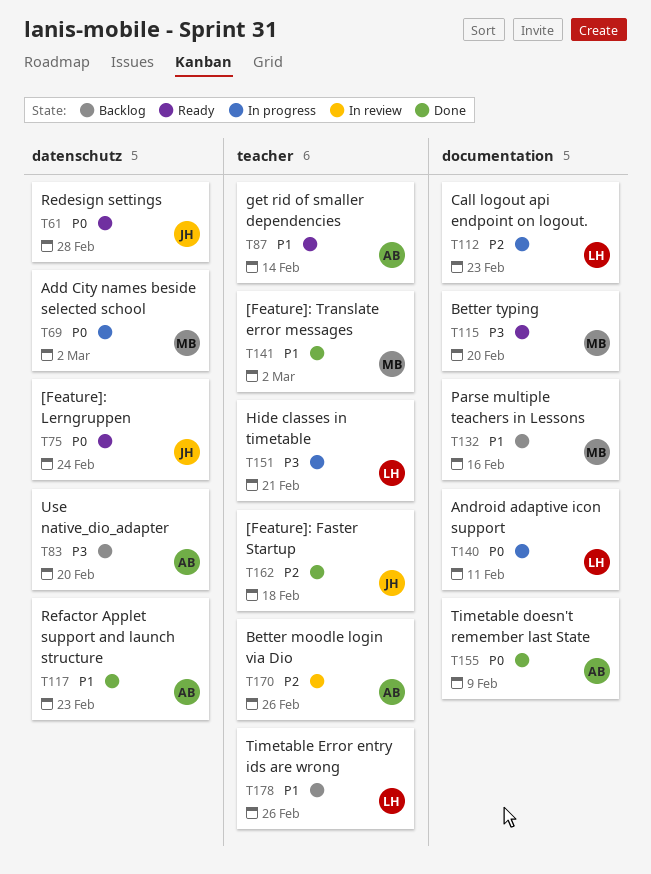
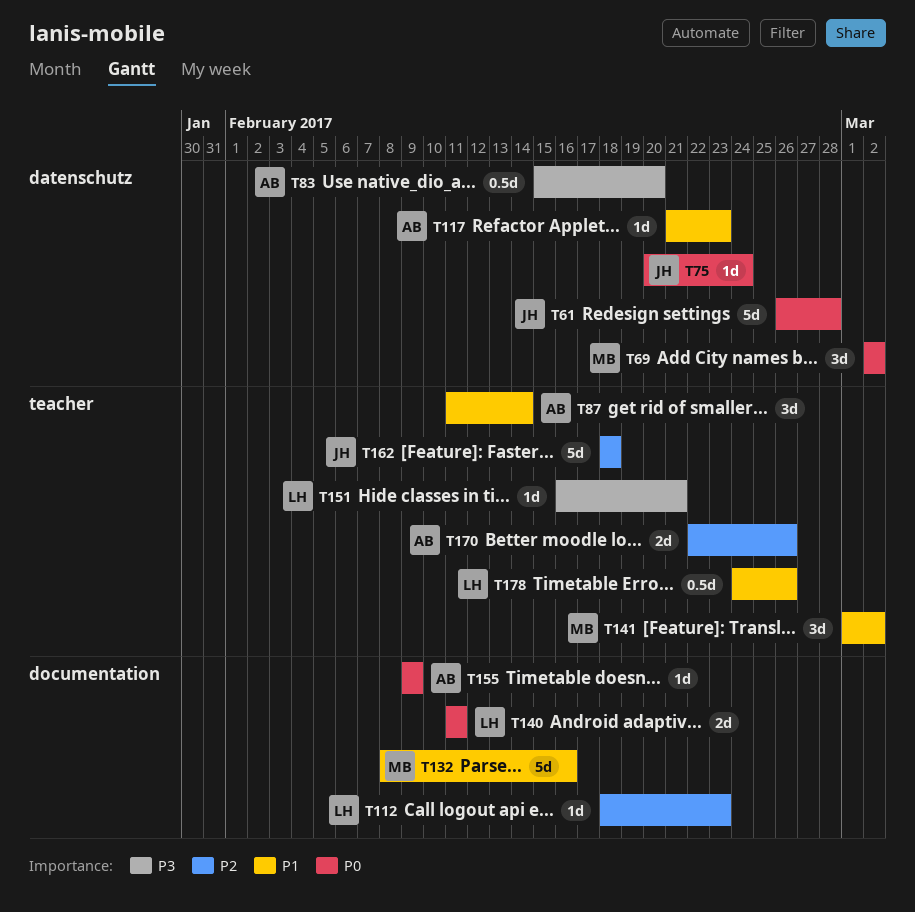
T115: present -> none

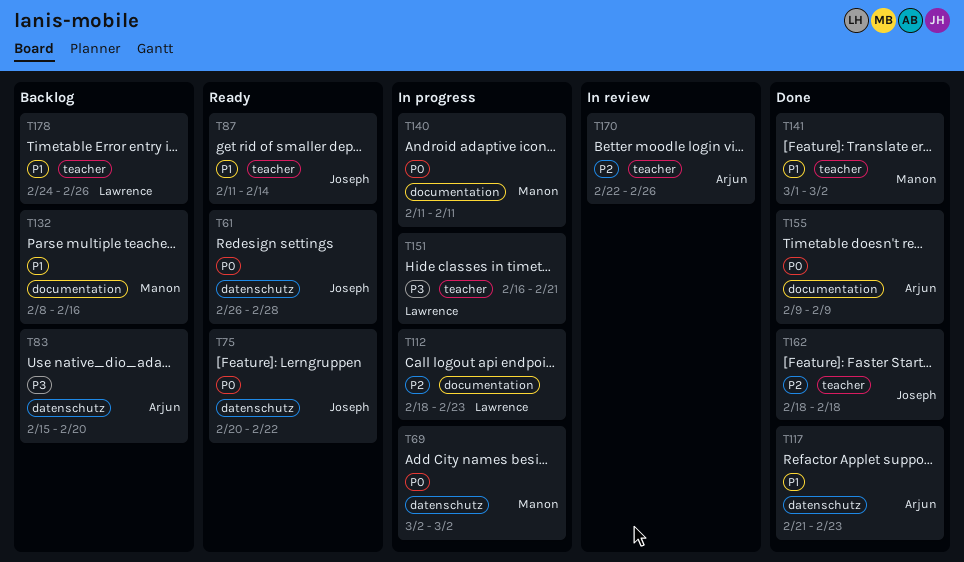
T75, due: Feb 24 -> Feb 22
T87, owner: Arjun -> Joseph
T140, owner: Lawrence -> Manon

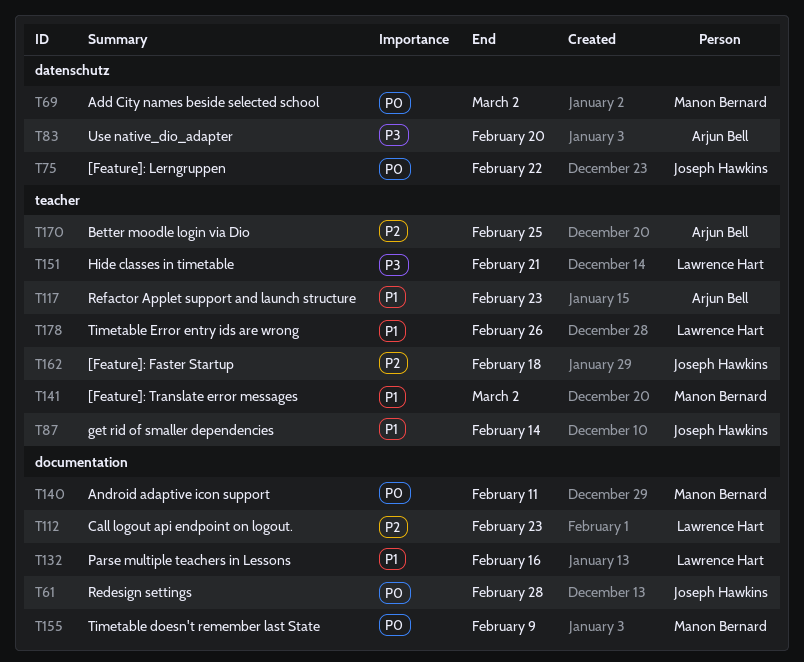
T61, label: datenschutz -> documentation
T117, label: datenschutz -> teacher
T132, owner: Manon Bernard -> Lawrence Hart
T155, owner: Arjun Bell -> Manon Bernard
T170, due: Feb 26 -> Feb 25

